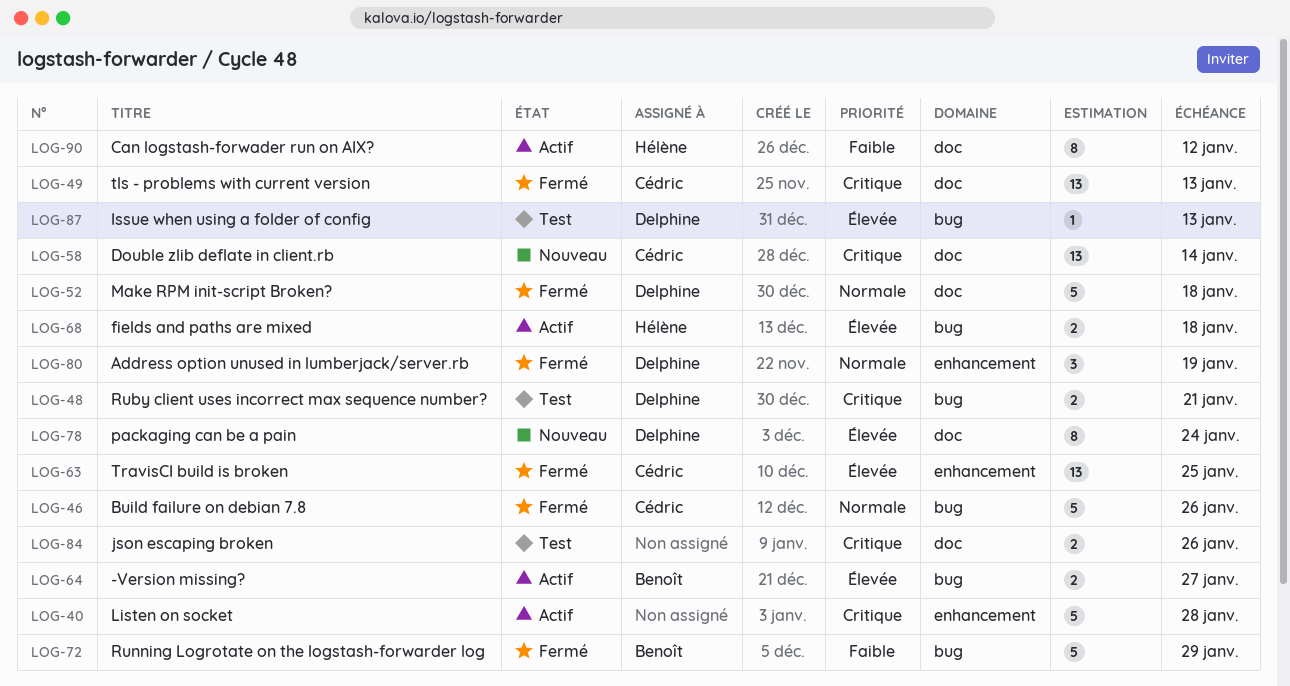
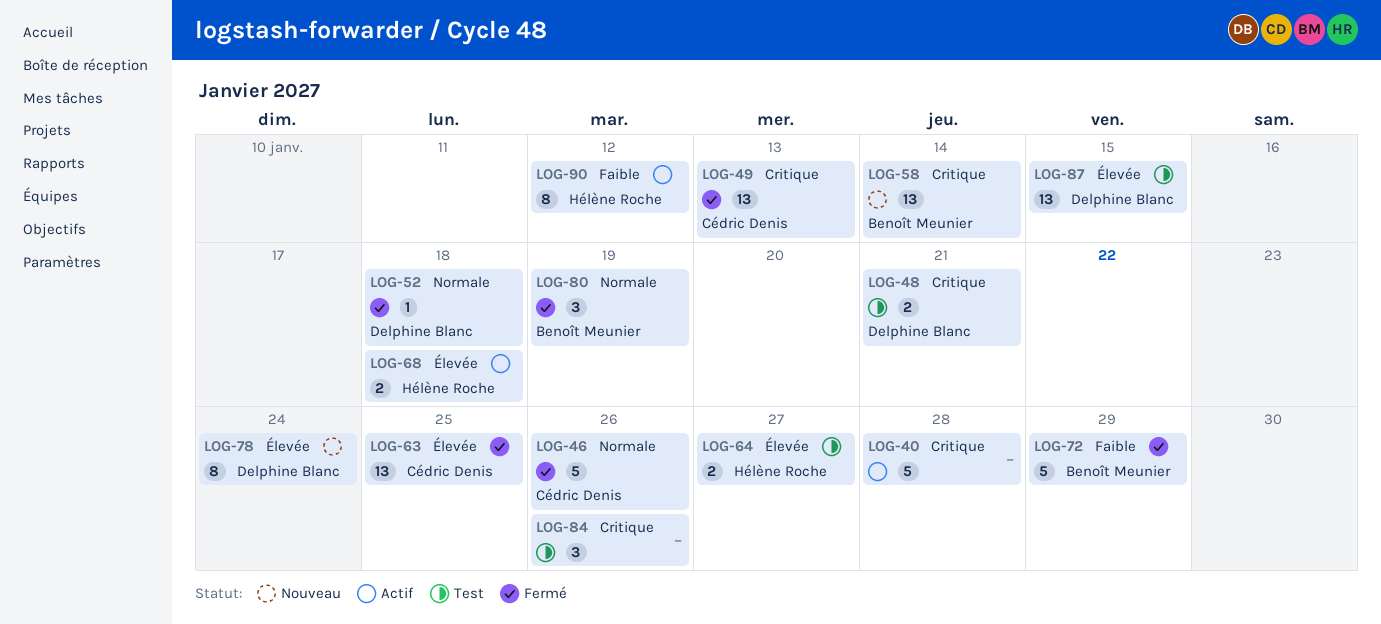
LOG-52, estimate: 5 -> 1
LOG-58, owner: Cédric Denis -> Benoît Meunier
LOG-64, status: Actif -> Test
LOG-64, owner: Benoît Meunier -> Hélène Roche
LOG-80, owner: Delphine Blanc -> Benoît Meunier
LOG-84, estimate: 2 -> 3
LOG-87, estimate: 1 -> 13
LOG-87, due: Jan 13 -> Jan 15

